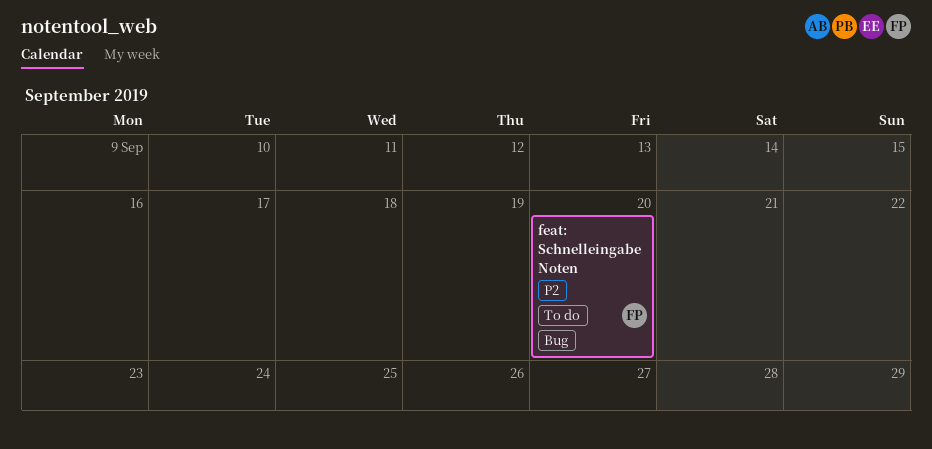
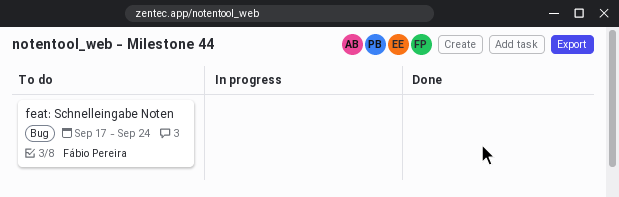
feat: Schnelleingabe Noten, due: Sep 20 -> Sep 24

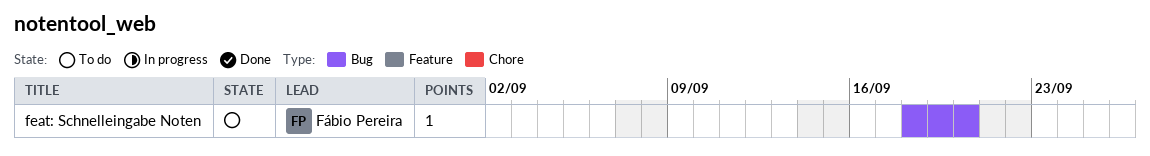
feat: Schnelleingabe Noten, start: Sep 17 -> Sep 18
feat: Schnelleingabe Noten, due: Sep 24 -> Sep 20

